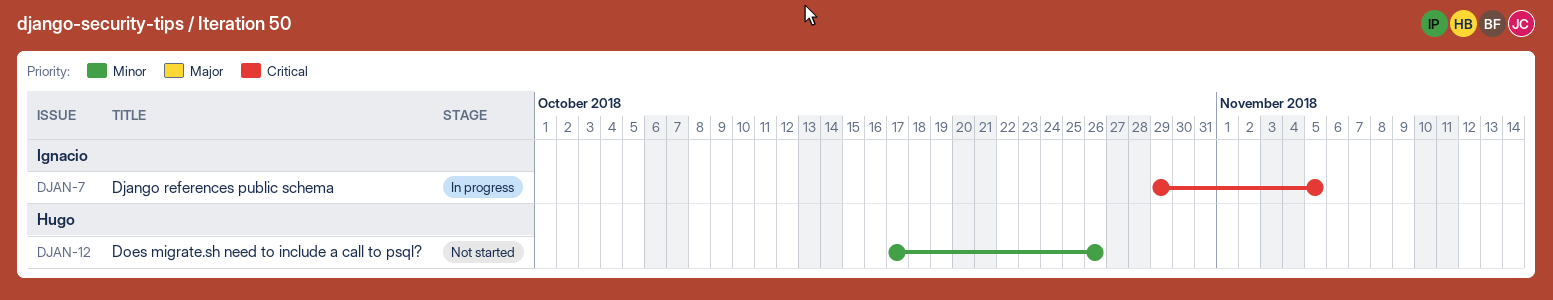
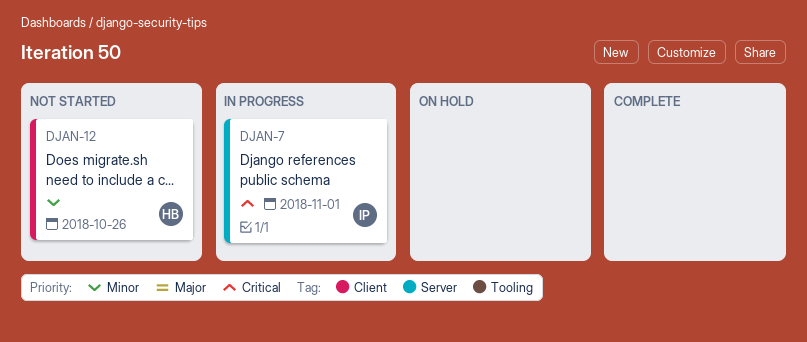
DJAN-7, due: Nov 5 -> Nov 1

